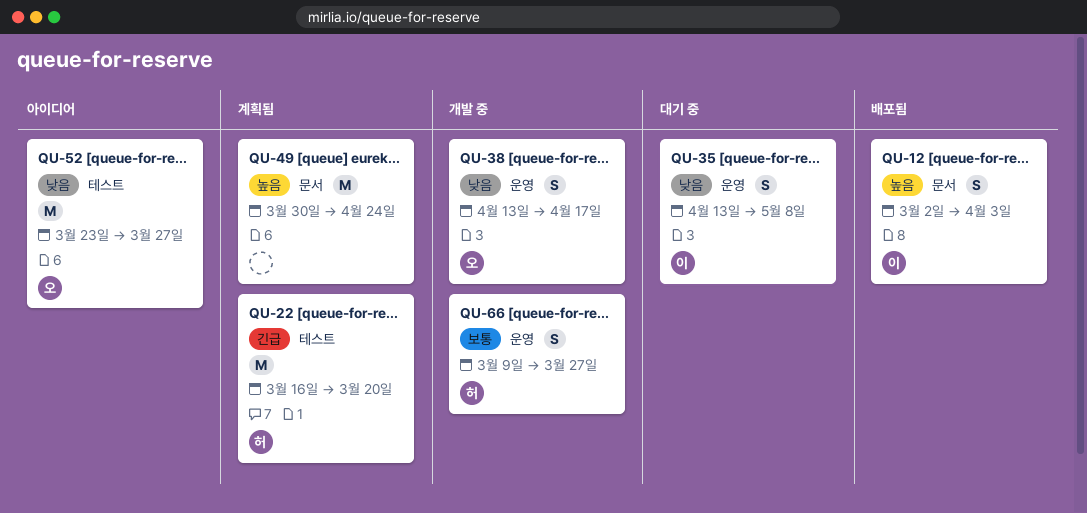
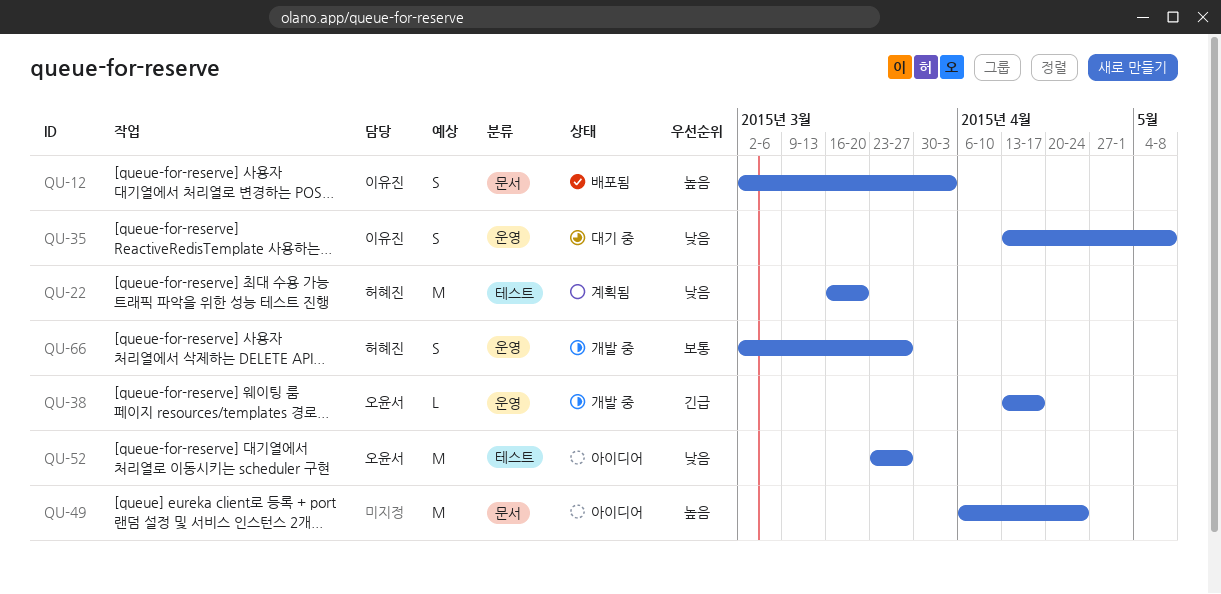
QU-22, priority: 긴급 -> 낮음
QU-38, priority: 낮음 -> 긴급
QU-38, estimate: S -> L
QU-49, status: 계획됨 -> 아이디어
QU-49, start: Mar 30 -> Apr 6
QU-66, start: Mar 9 -> Mar 2

